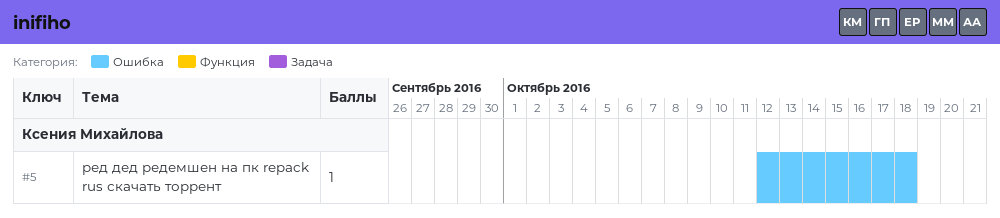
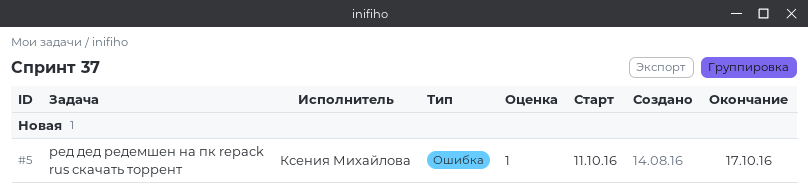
#5, start: Oct 12 -> Oct 11
#5, due: Oct 18 -> Oct 17

